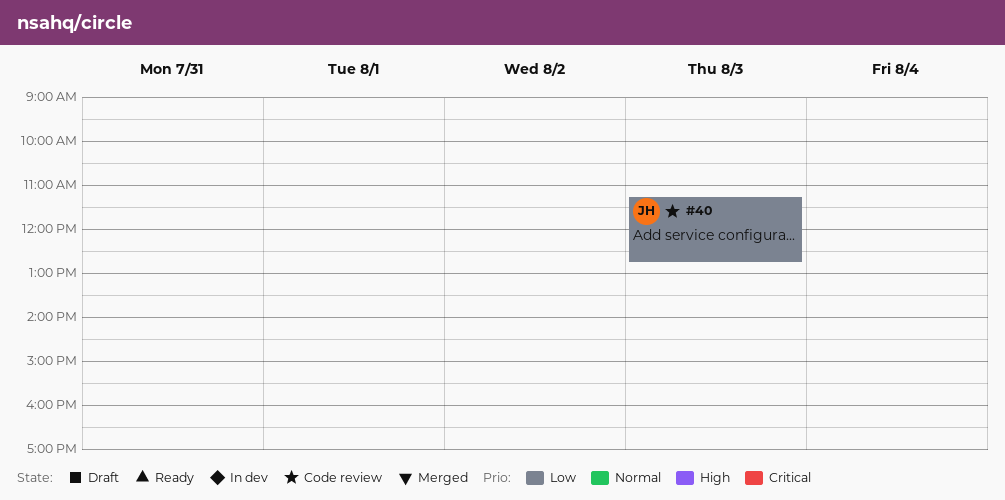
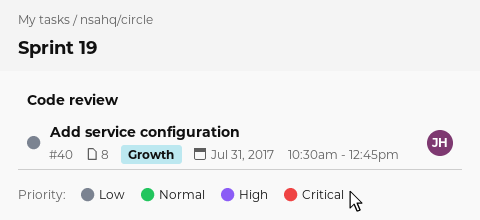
#40, day: Aug 3 -> Jul 31
#40, begins: 11:15 -> 10:30

